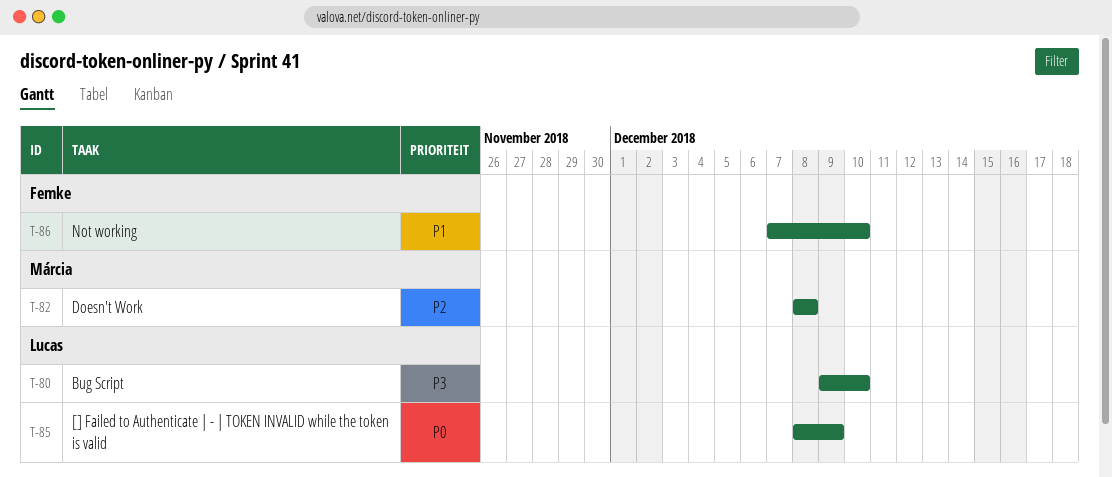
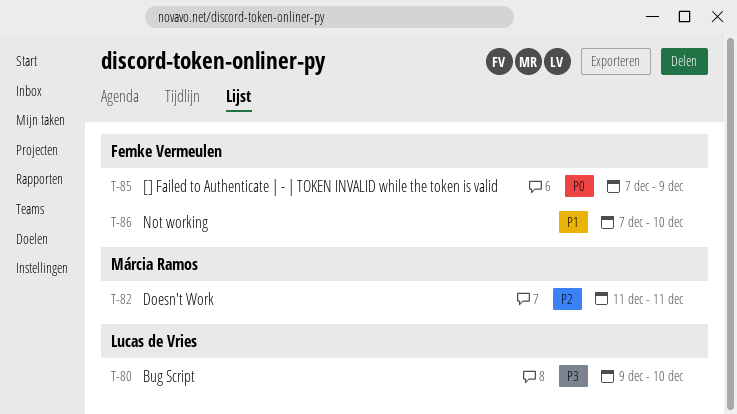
T-82, start: Dec 8 -> Dec 11
T-82, due: Dec 8 -> Dec 11
T-85, owner: Lucas de Vries -> Femke Vermeulen
T-85, start: Dec 8 -> Dec 7

